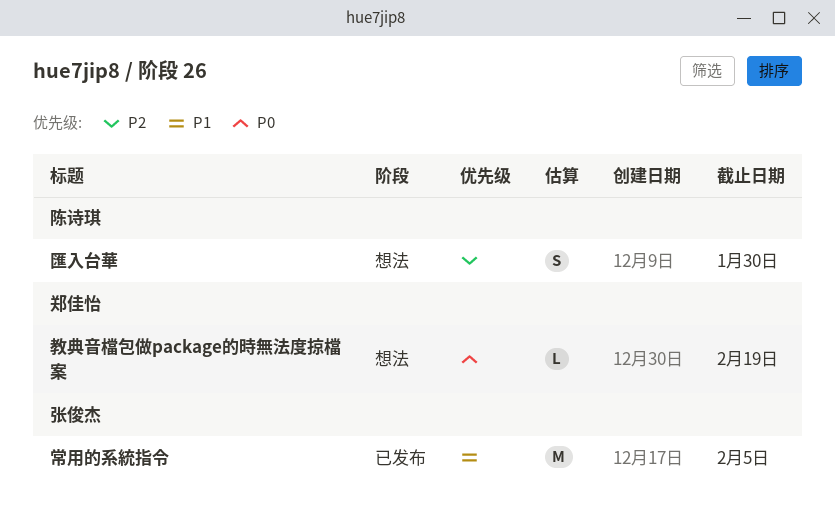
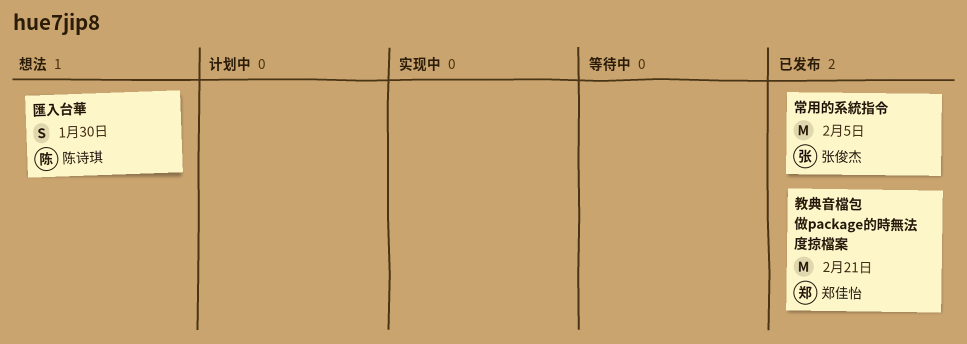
教典音檔包做package的時無法度掠檔案, status: 想法 -> 已发布
教典音檔包做package的時無法度掠檔案, estimate: L -> M
教典音檔包做package的時無法度掠檔案, due: Feb 19 -> Feb 21

